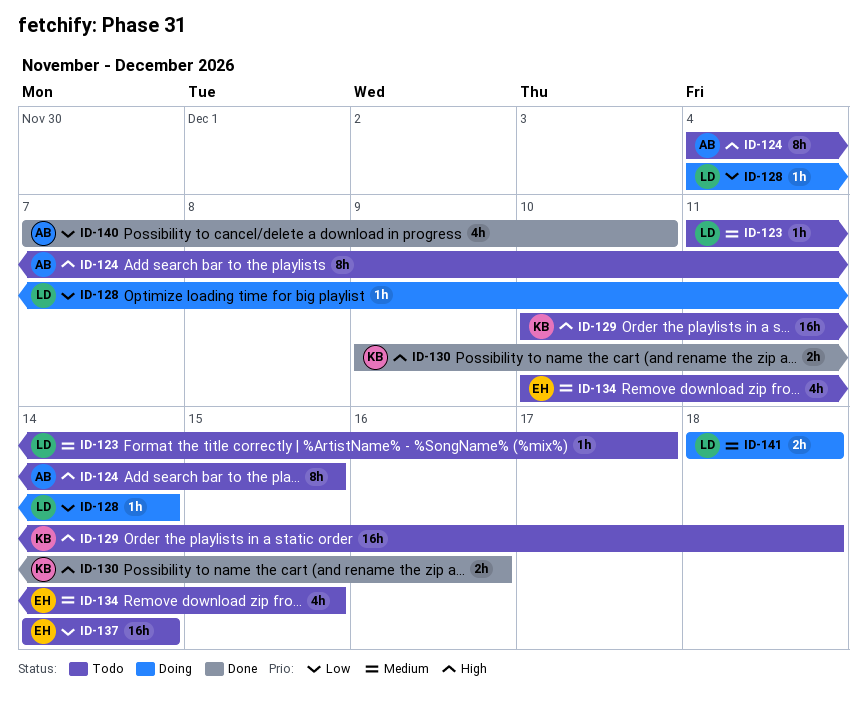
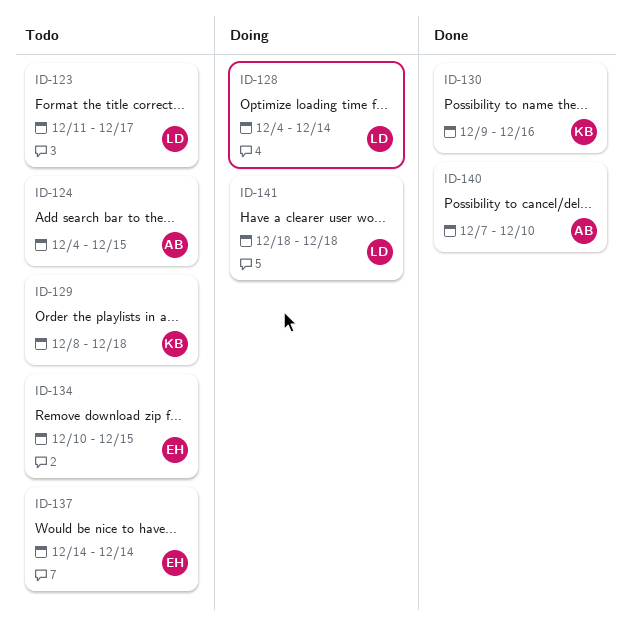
ID-129, start: Dec 10 -> Dec 8

